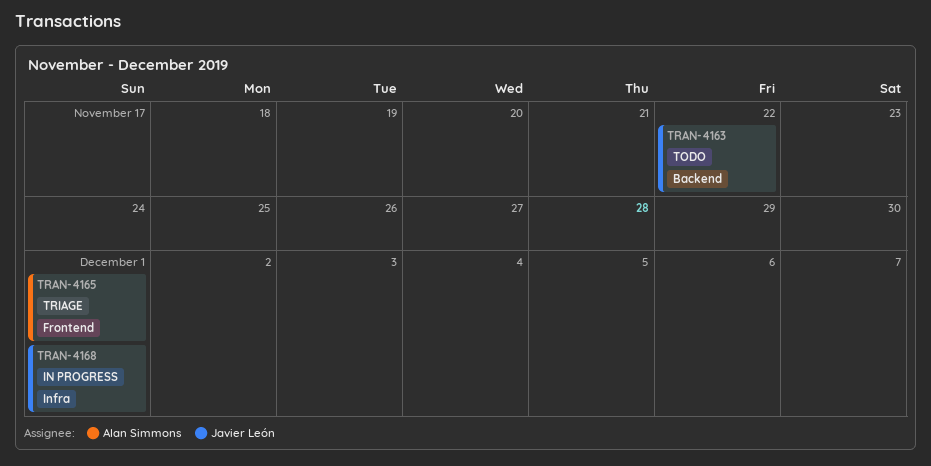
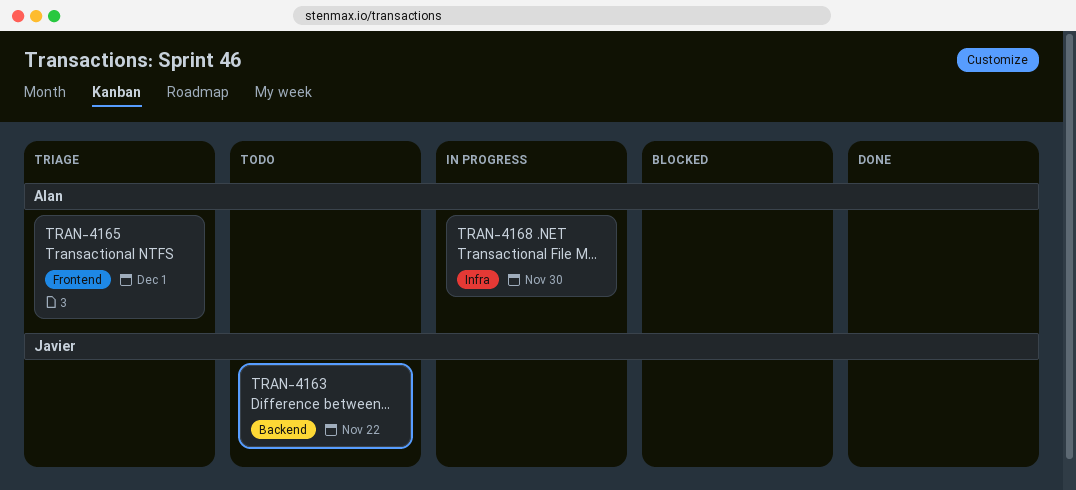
TRAN-4168, owner: Javier León -> Alan Simmons
TRAN-4168, due: Dec 1 -> Nov 30

